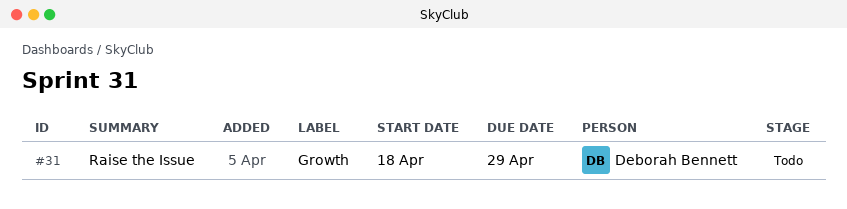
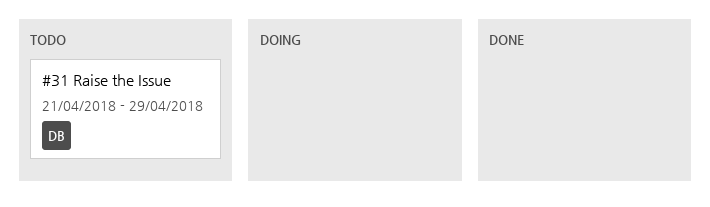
#31, start: Apr 18 -> Apr 21

